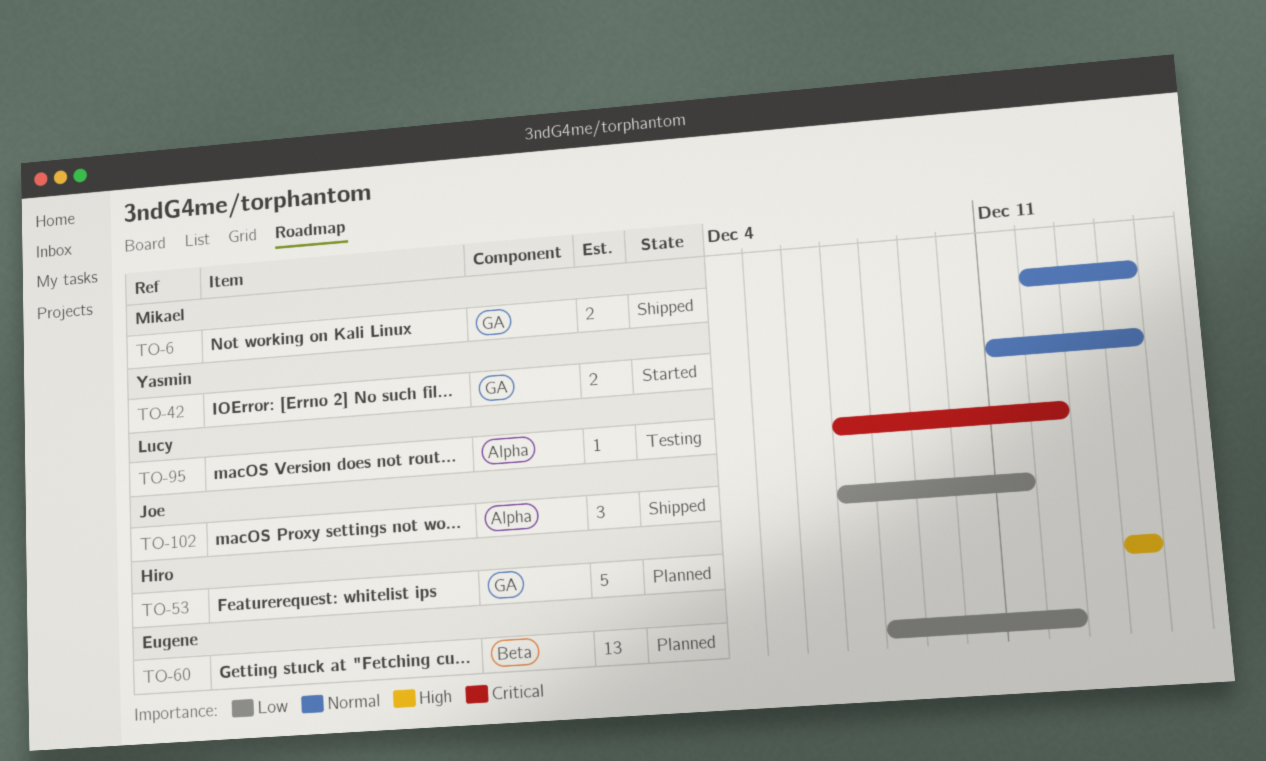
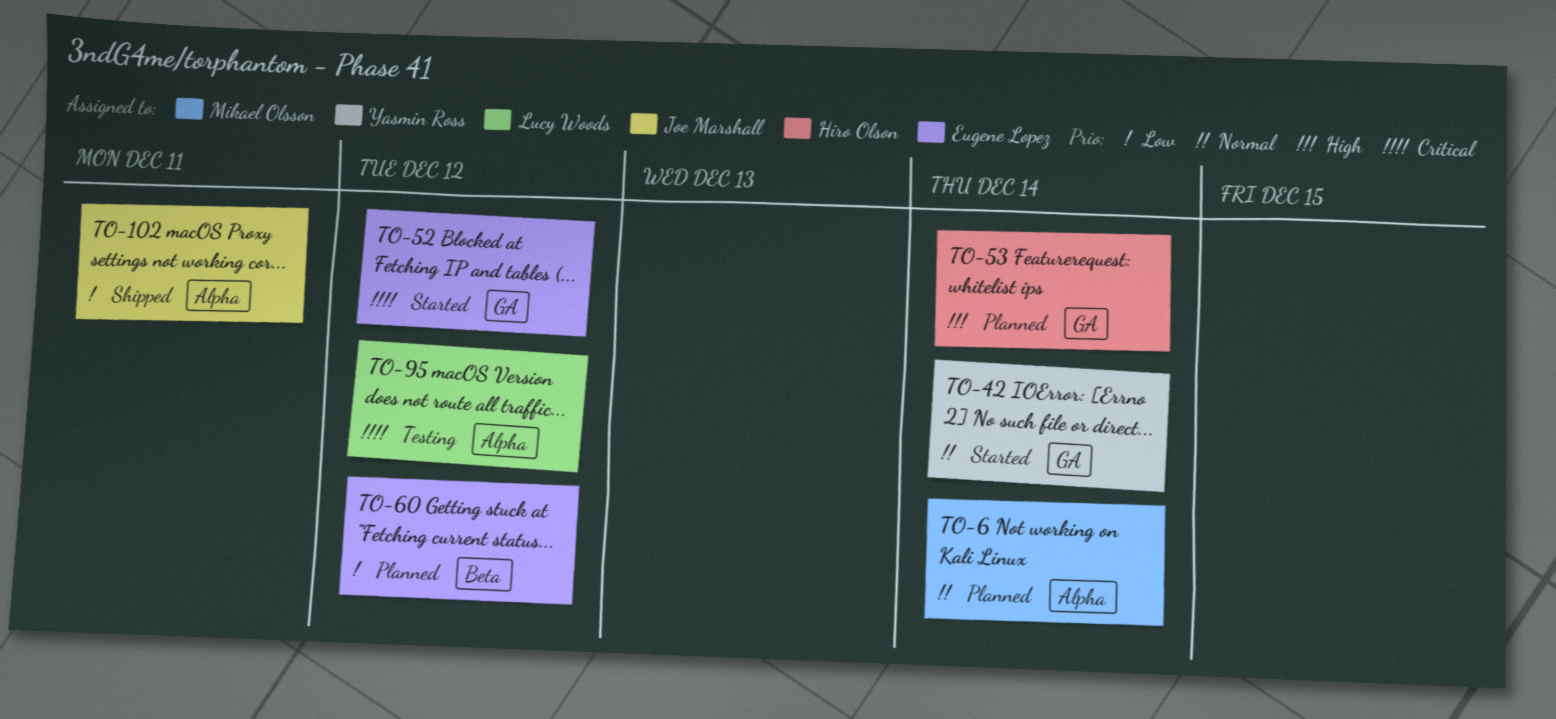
TO-6, status: Shipped -> Planned
TO-6, label: GA -> Alpha
TO-52: none -> present

